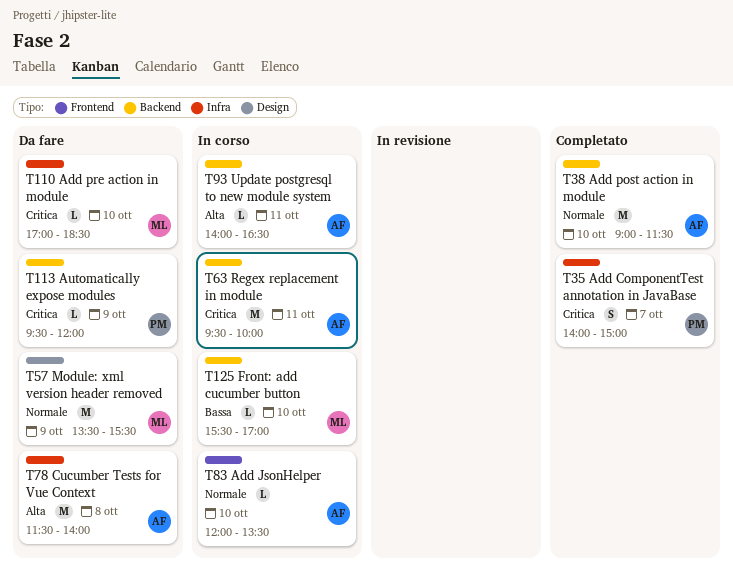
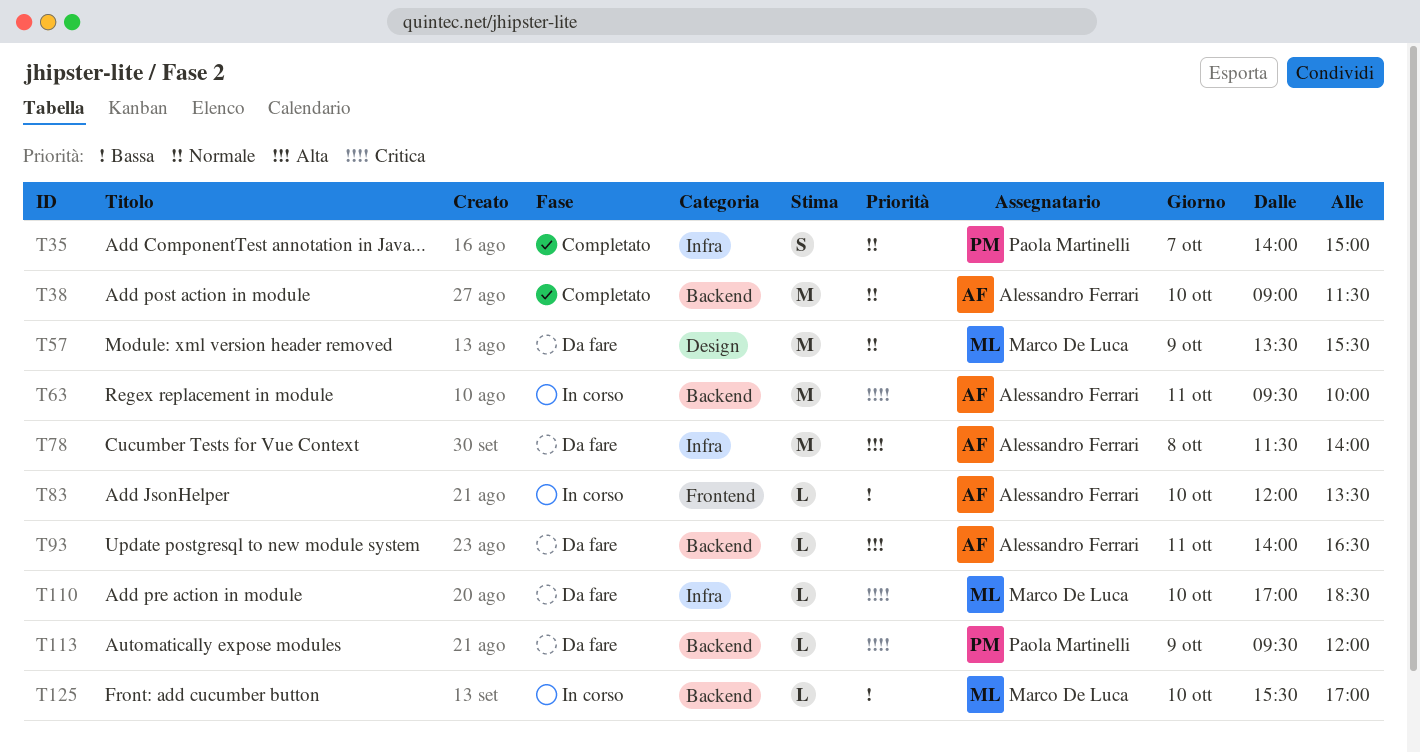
T35, priority: Critica -> Normale
T83, priority: Normale -> Bassa
T93, status: In corso -> Da fare

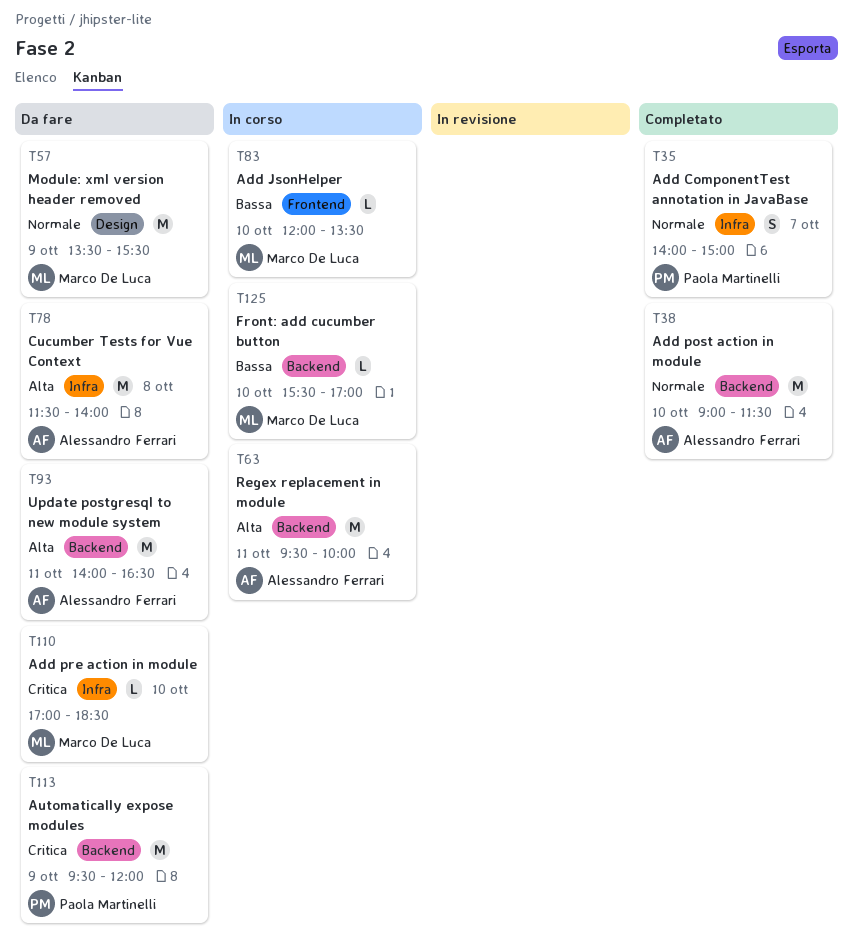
T63, priority: Critica -> Alta
T83, owner: Alessandro Ferrari -> Marco De Luca
T93, estimate: L -> M
T113, estimate: L -> M

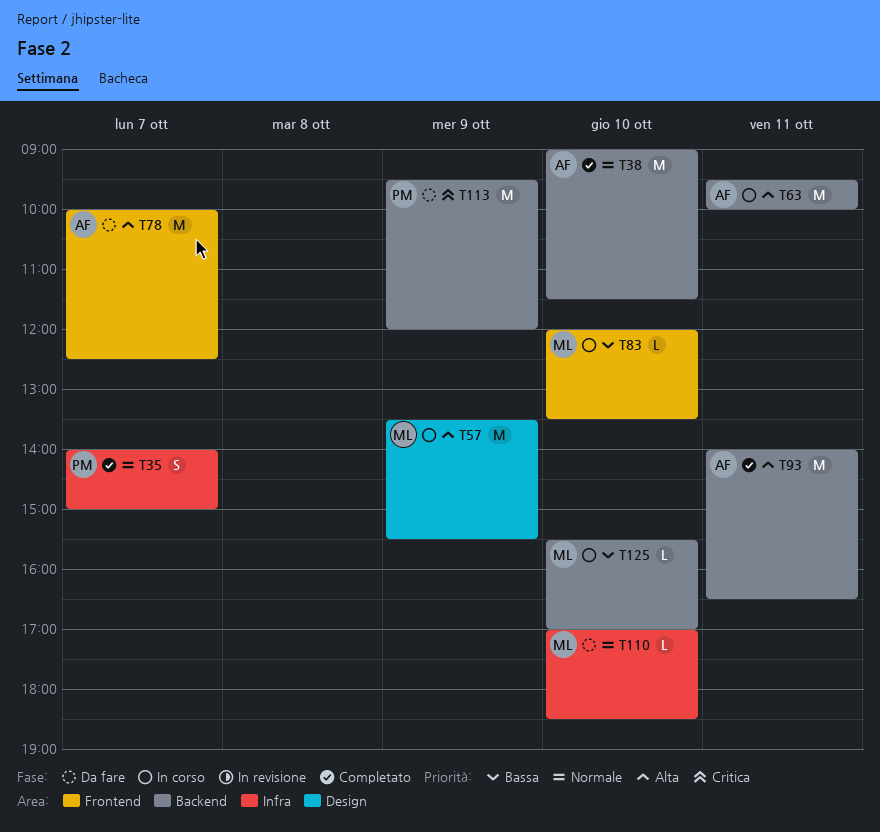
T57, status: Da fare -> In corso
T57, priority: Normale -> Alta
T78, label: Infra -> Frontend
T78, day: Oct 8 -> Oct 7
T78, begins: 11:30 -> 10:00
T78, ends: 14:00 -> 12:30
T93, status: Da fare -> Completato
T110, priority: Critica -> Normale

